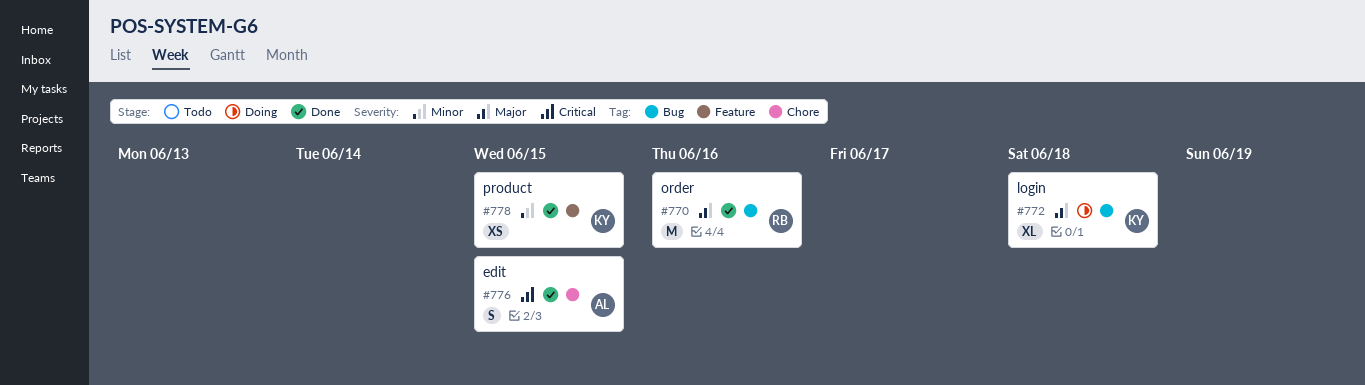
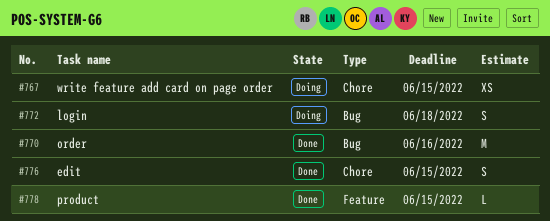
#767: none -> present
#772, estimate: XL -> S
#778, estimate: XS -> L

